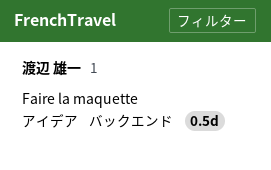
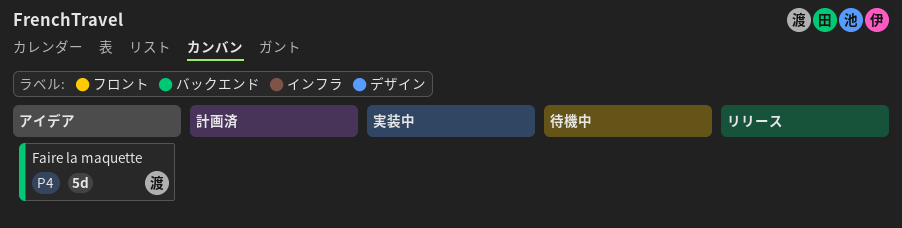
Faire la maquette, estimate: 0.5d -> 5d

